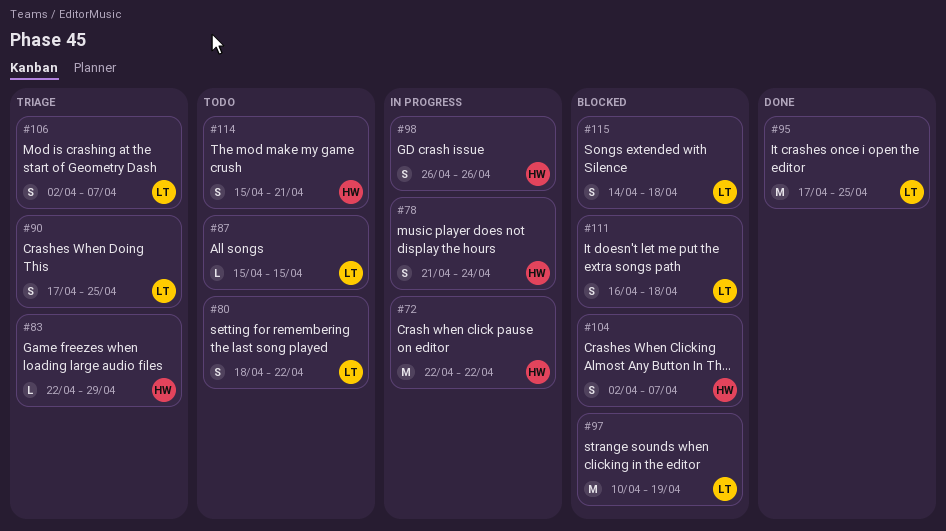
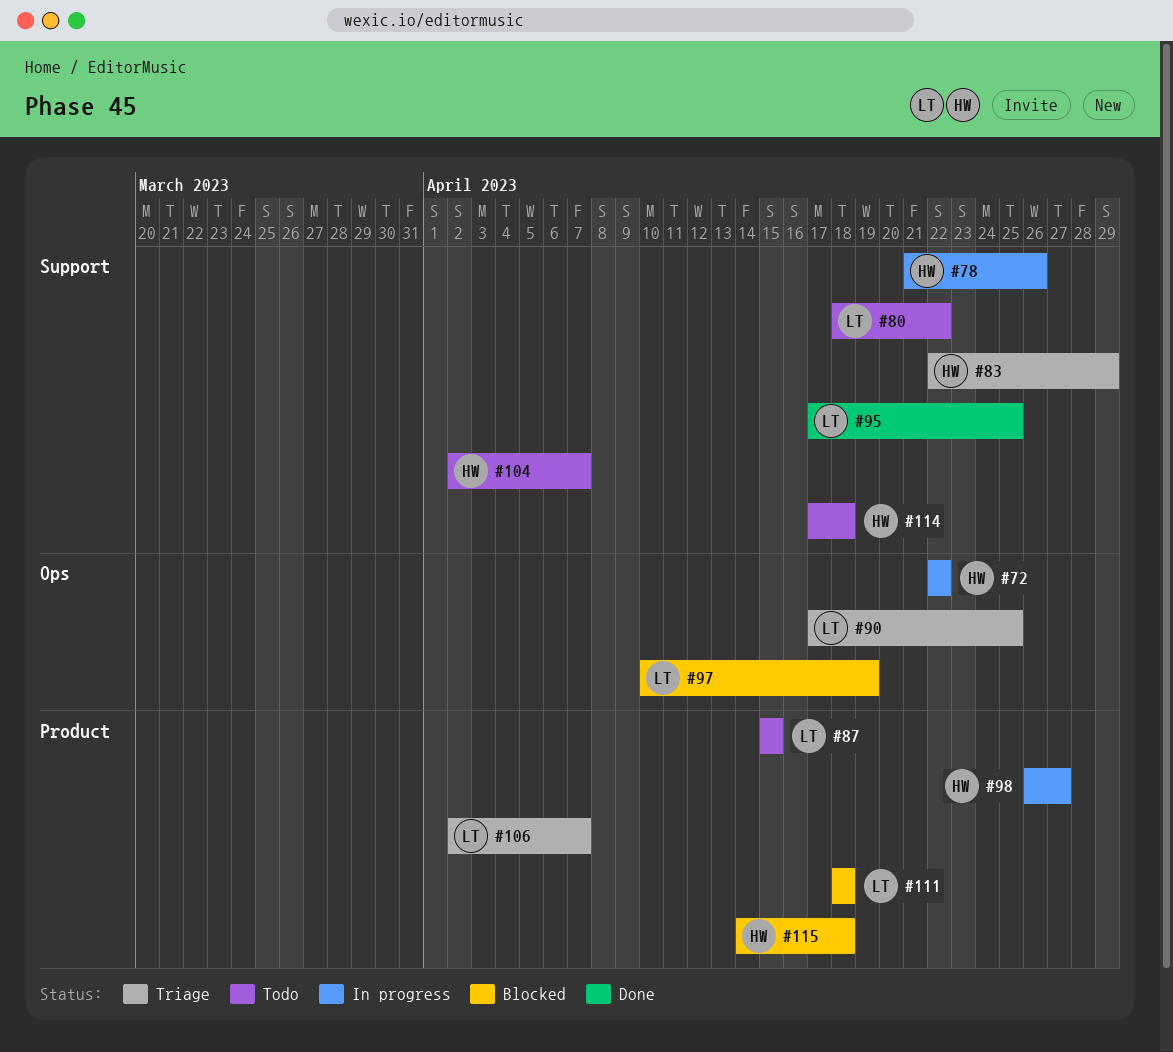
#78, due: Apr 24 -> Apr 26
#98, due: Apr 26 -> Apr 27
#104, status: Blocked -> Todo
#111, start: Apr 16 -> Apr 18
#114, start: Apr 15 -> Apr 17
#114, due: Apr 21 -> Apr 18
#115, owner: LT -> HW

